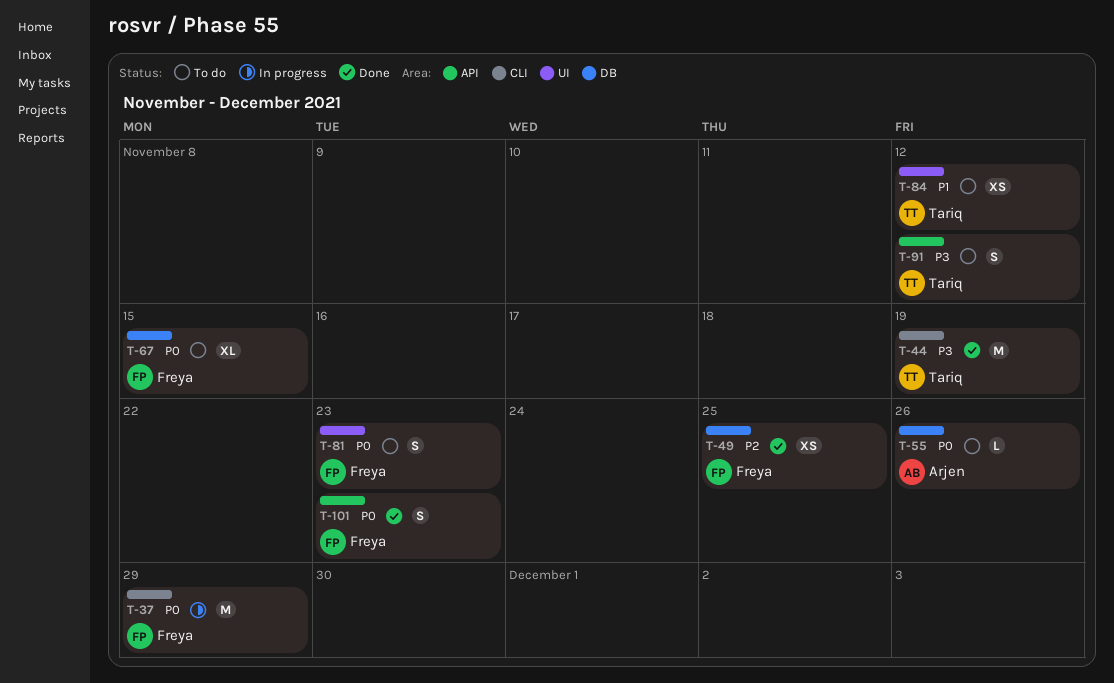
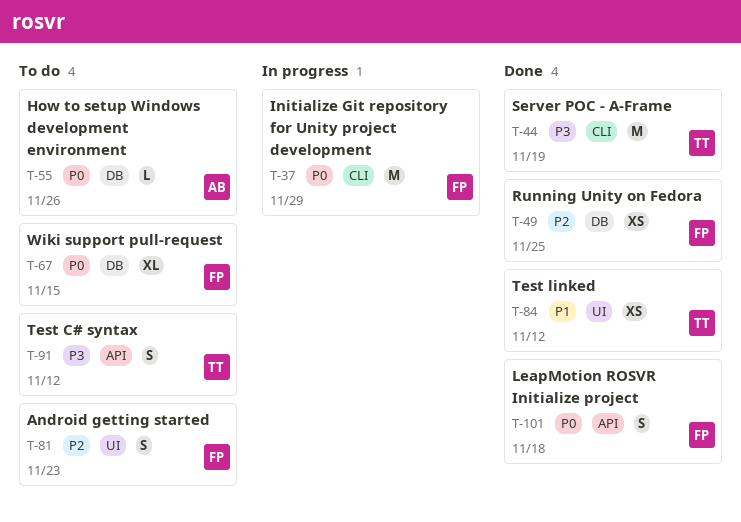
T-81, priority: P0 -> P2
T-84, status: To do -> Done
T-101, due: Nov 23 -> Nov 18

